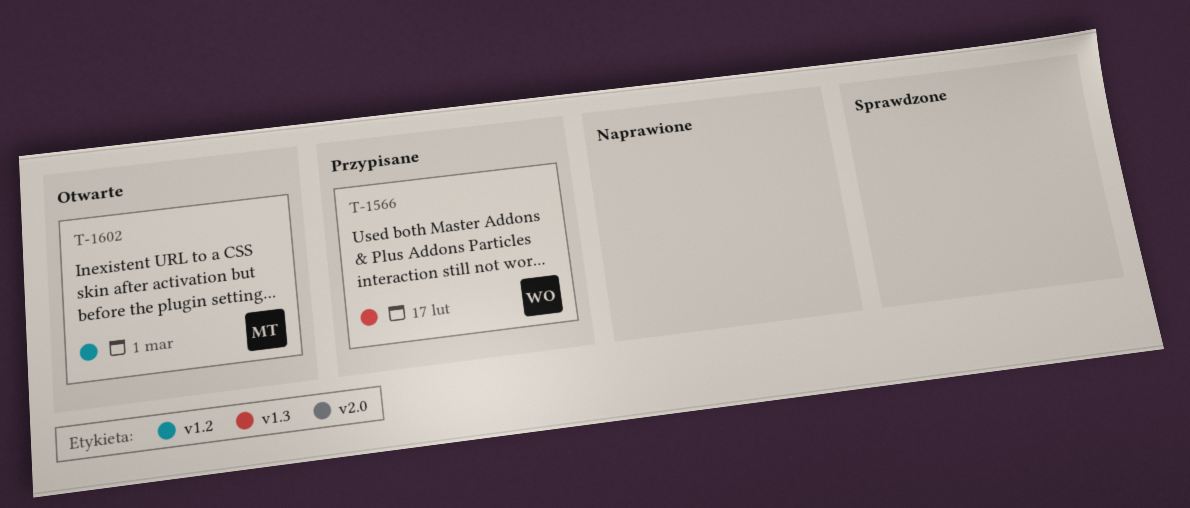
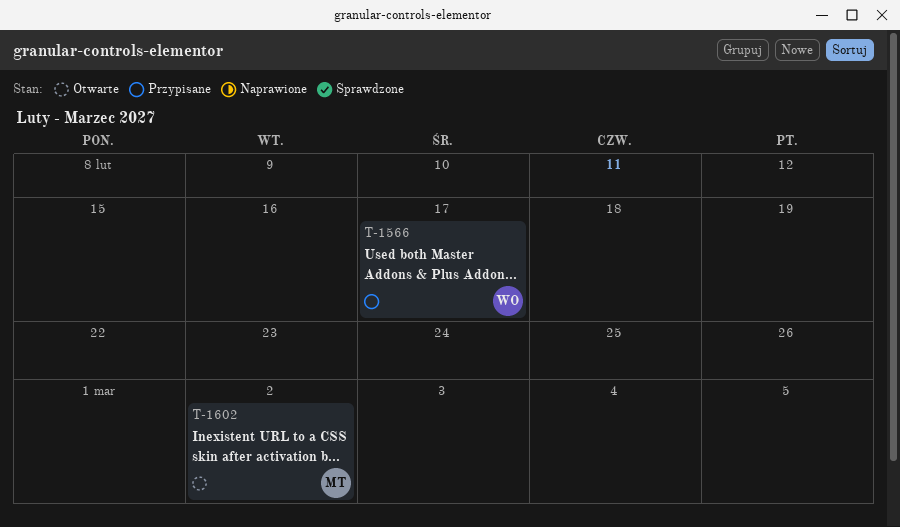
T-1602, due: Mar 1 -> Mar 2

